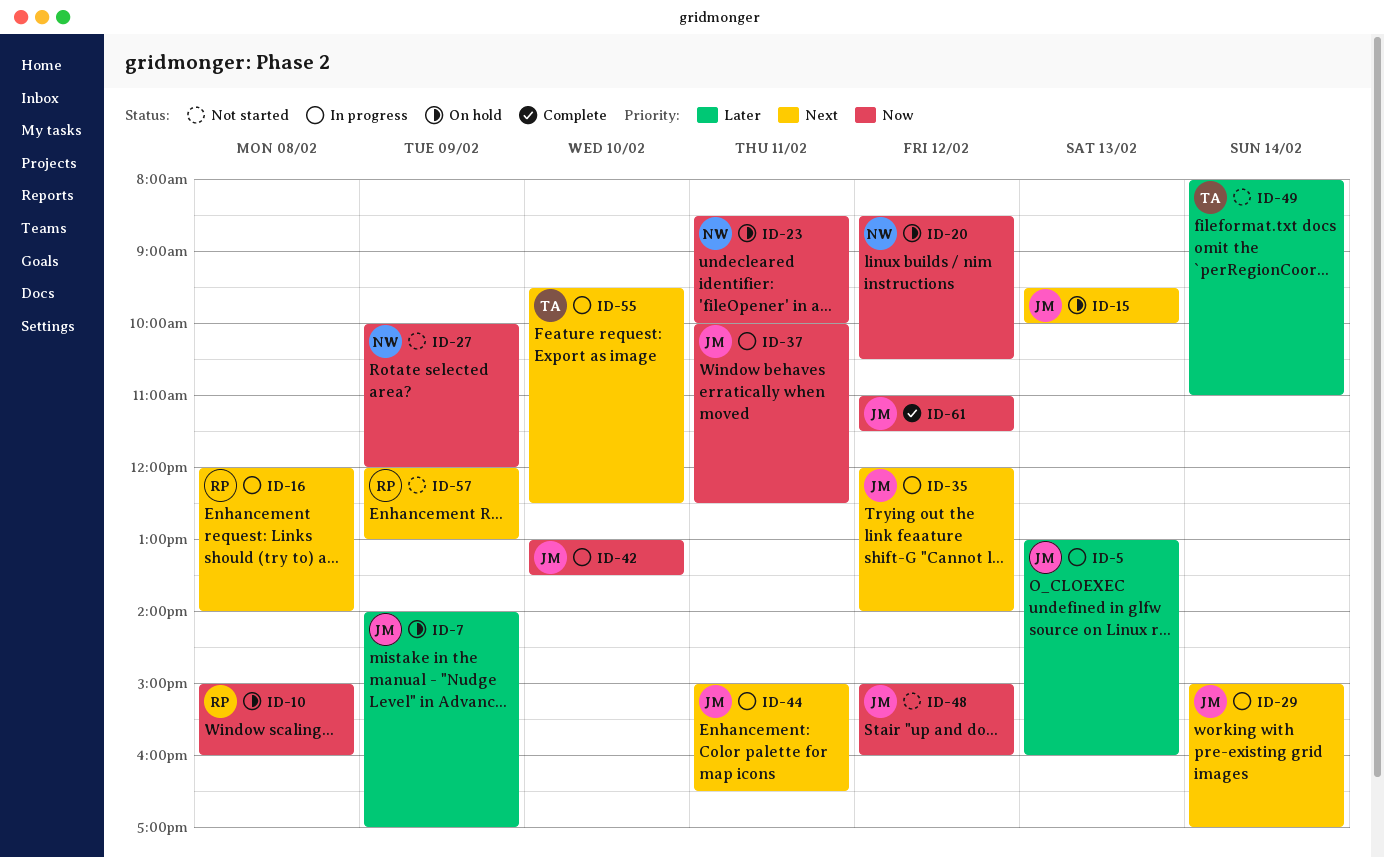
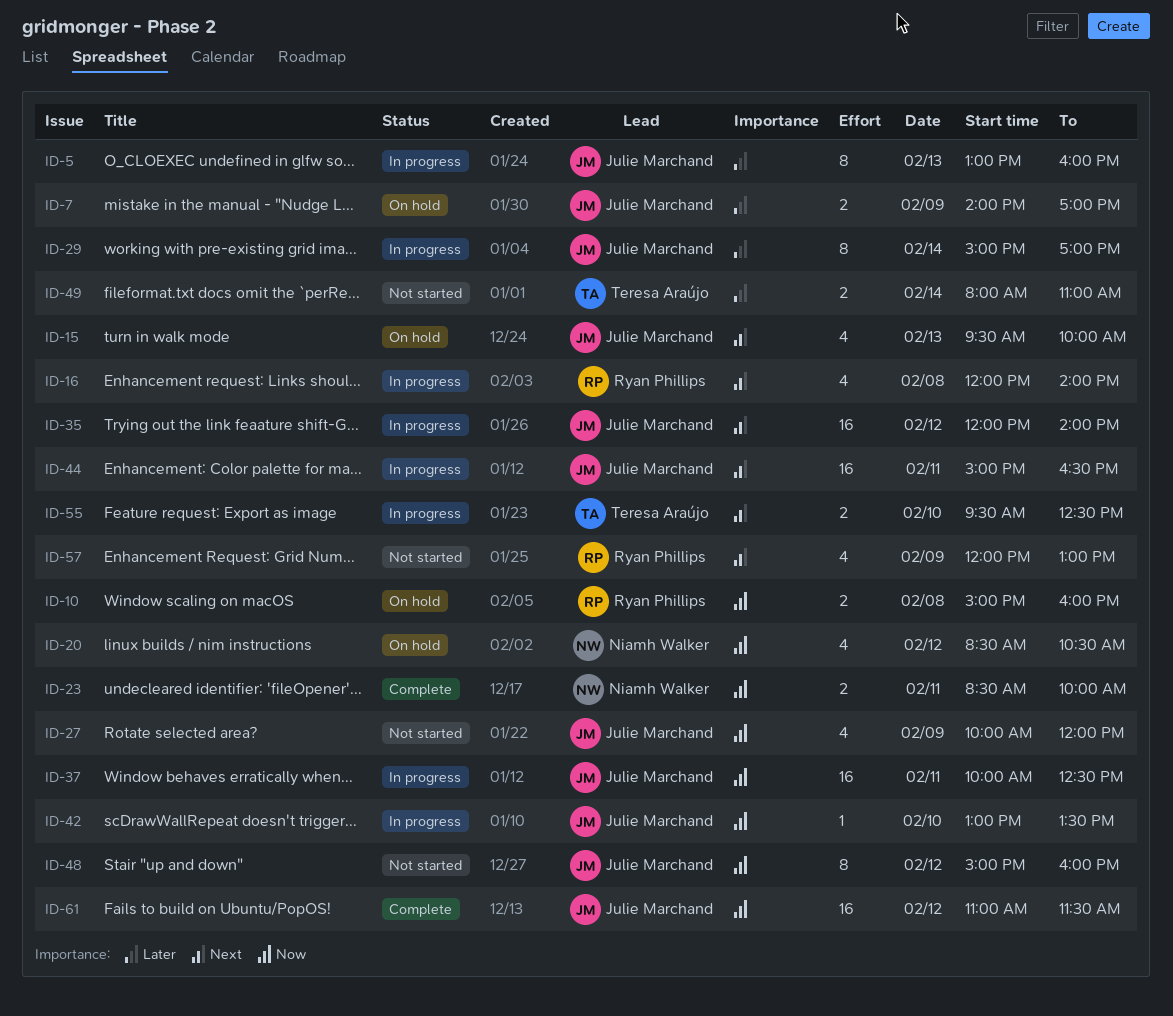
ID-23, status: On hold -> Complete
ID-27, owner: Niamh Walker -> Julie Marchand
ID-29, priority: Next -> Later

